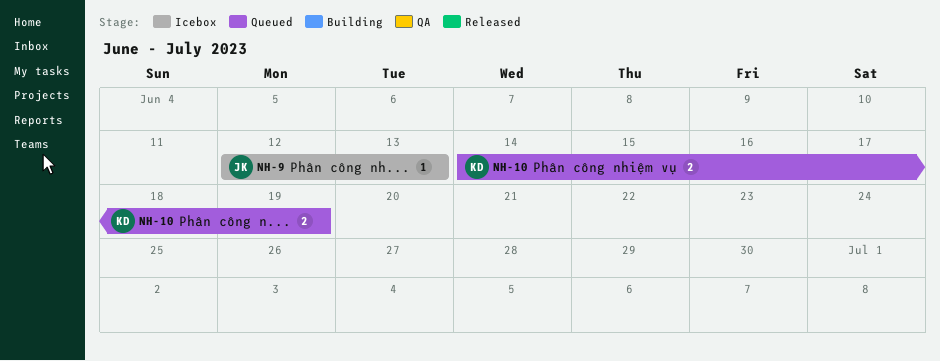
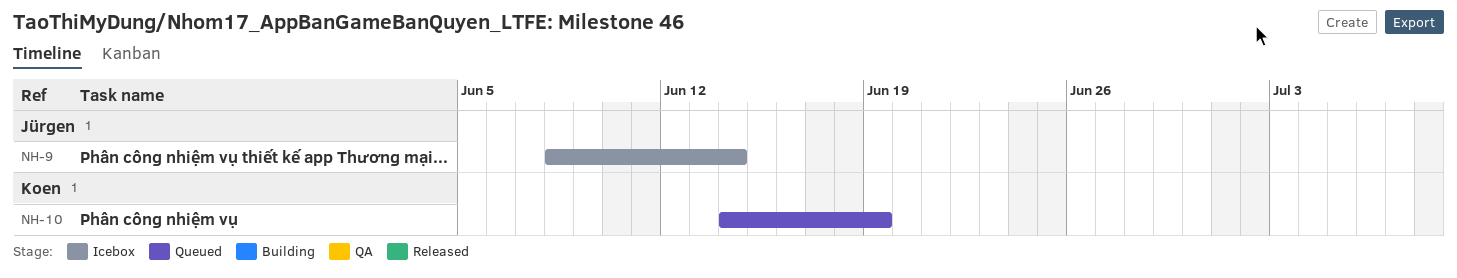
NH-9, start: Jun 12 -> Jun 8
NH-9, due: Jun 13 -> Jun 14

